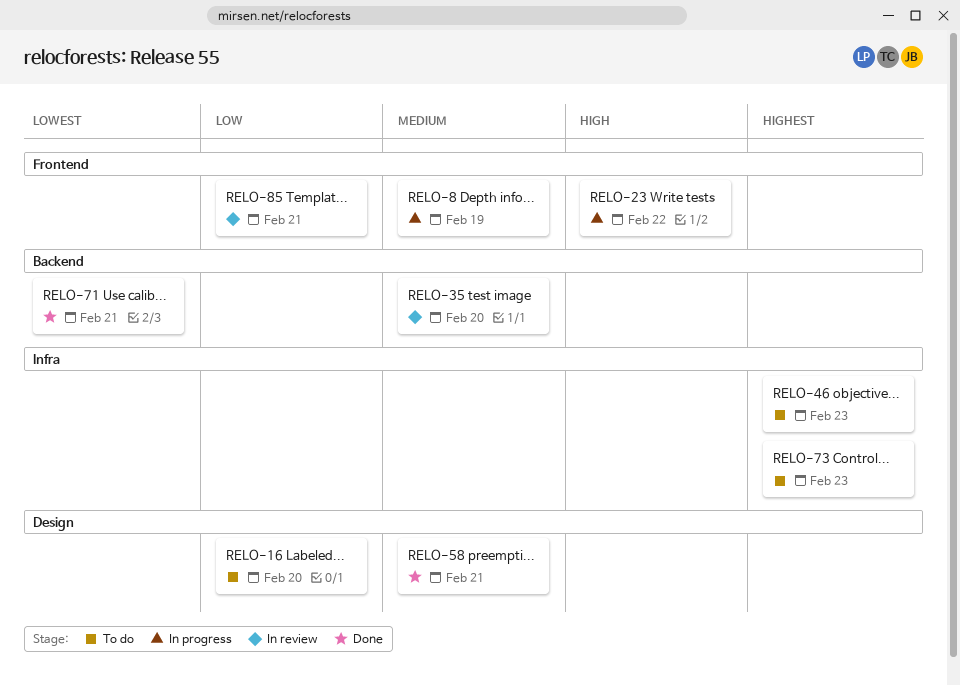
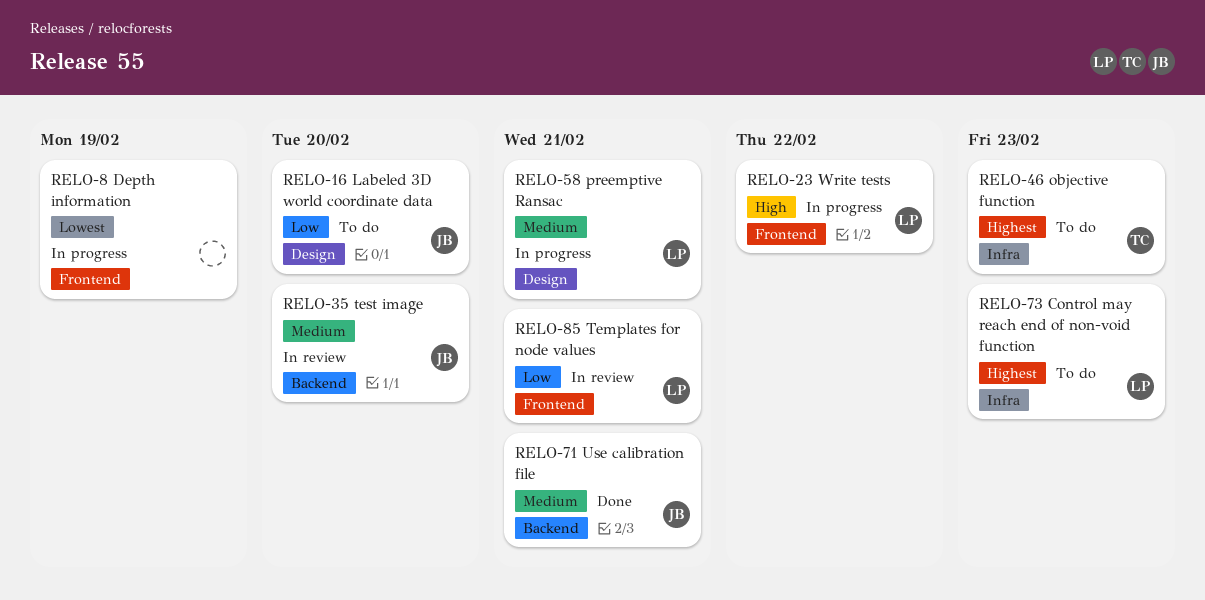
RELO-8, priority: Medium -> Lowest
RELO-58, status: Done -> In progress
RELO-71, priority: Lowest -> Medium

